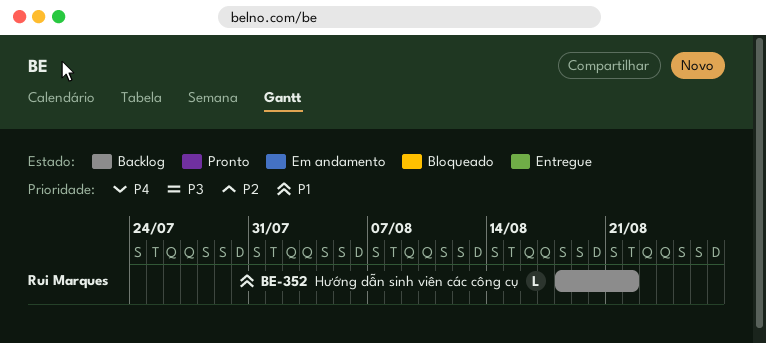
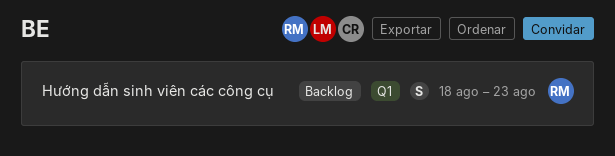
Hướng dẫn sinh viên các công cụ, estimate: L -> S
Hướng dẫn sinh viên các công cụ, due: Aug 22 -> Aug 23

